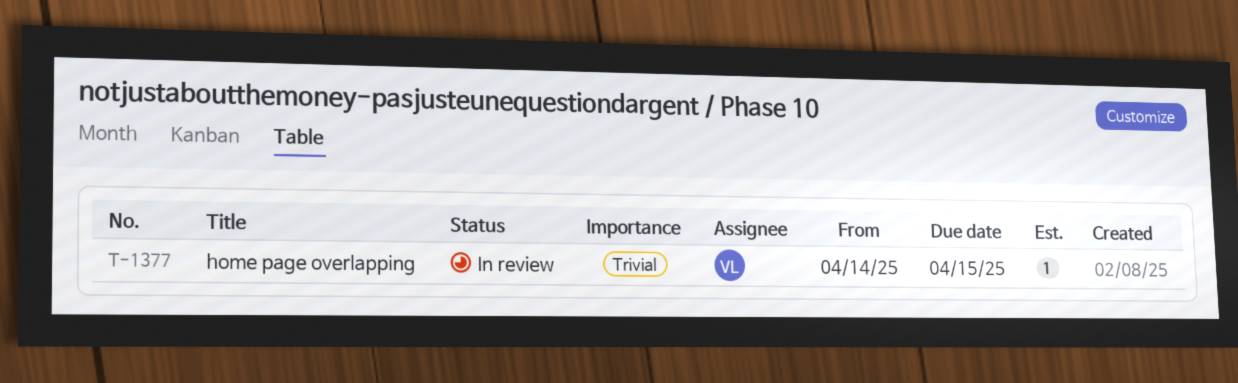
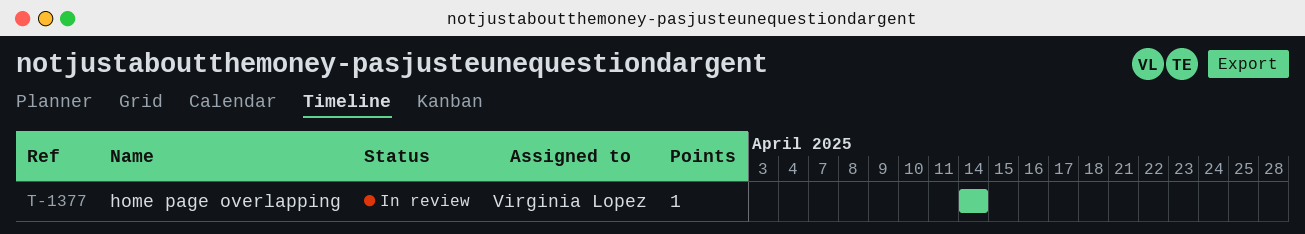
T-1377, due: Apr 15 -> Apr 14

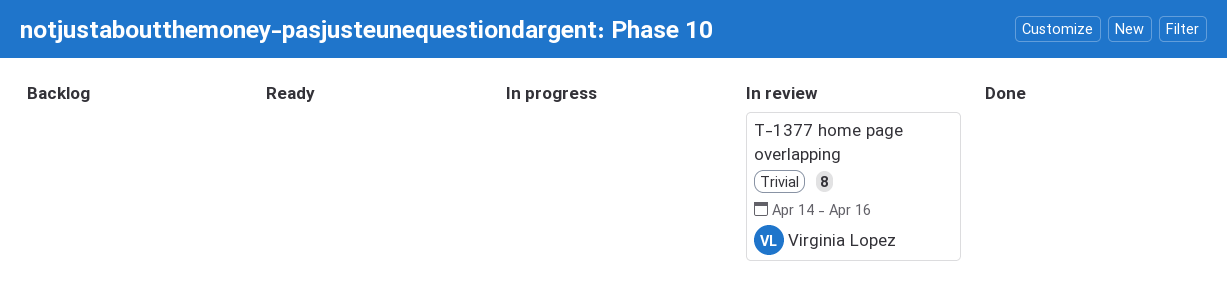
T-1377, estimate: 1 -> 8
T-1377, due: Apr 14 -> Apr 16

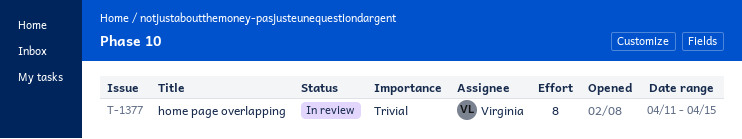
T-1377, start: Apr 14 -> Apr 11
T-1377, due: Apr 16 -> Apr 15

